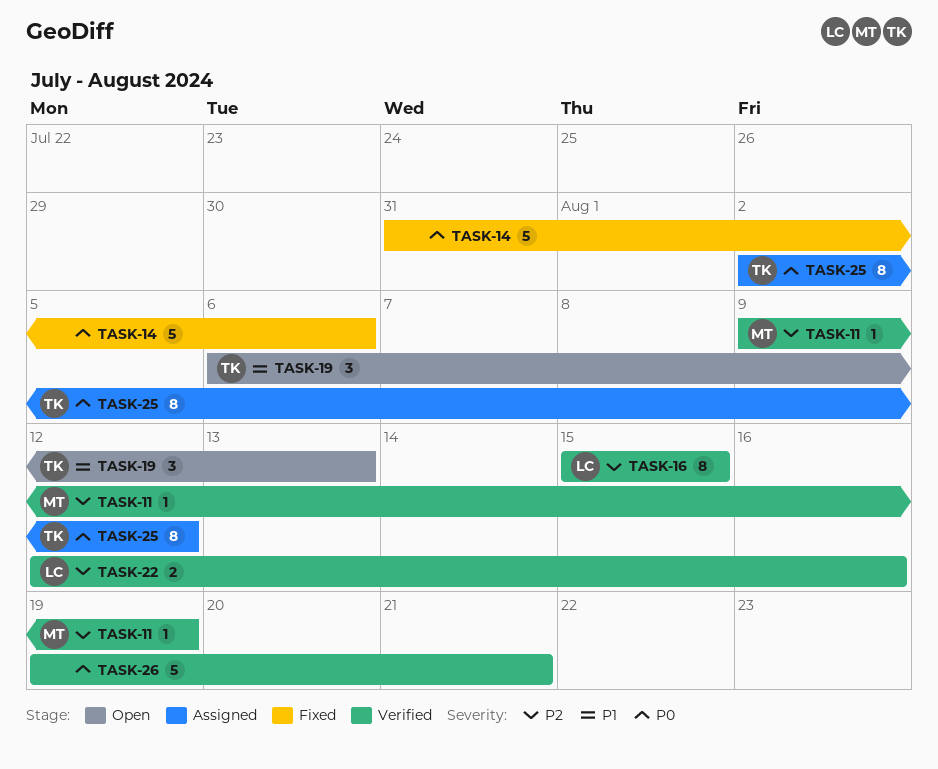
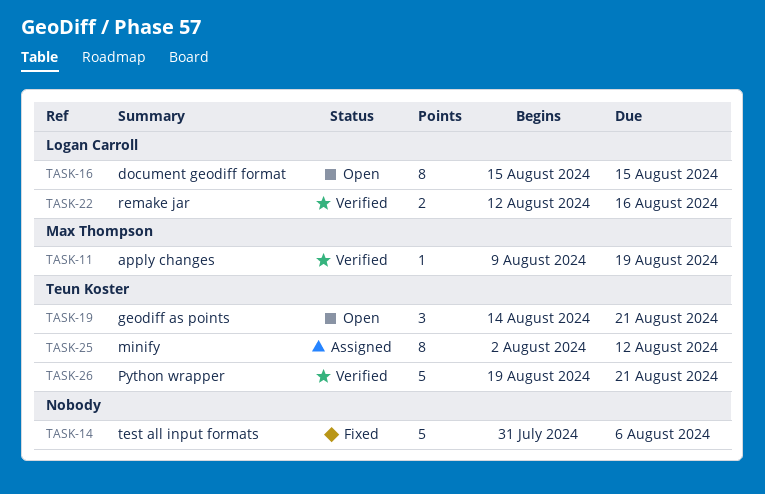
TASK-16, status: Verified -> Open
TASK-19, start: Aug 6 -> Aug 14
TASK-19, due: Aug 13 -> Aug 21
TASK-26, owner: none -> Teun Koster

